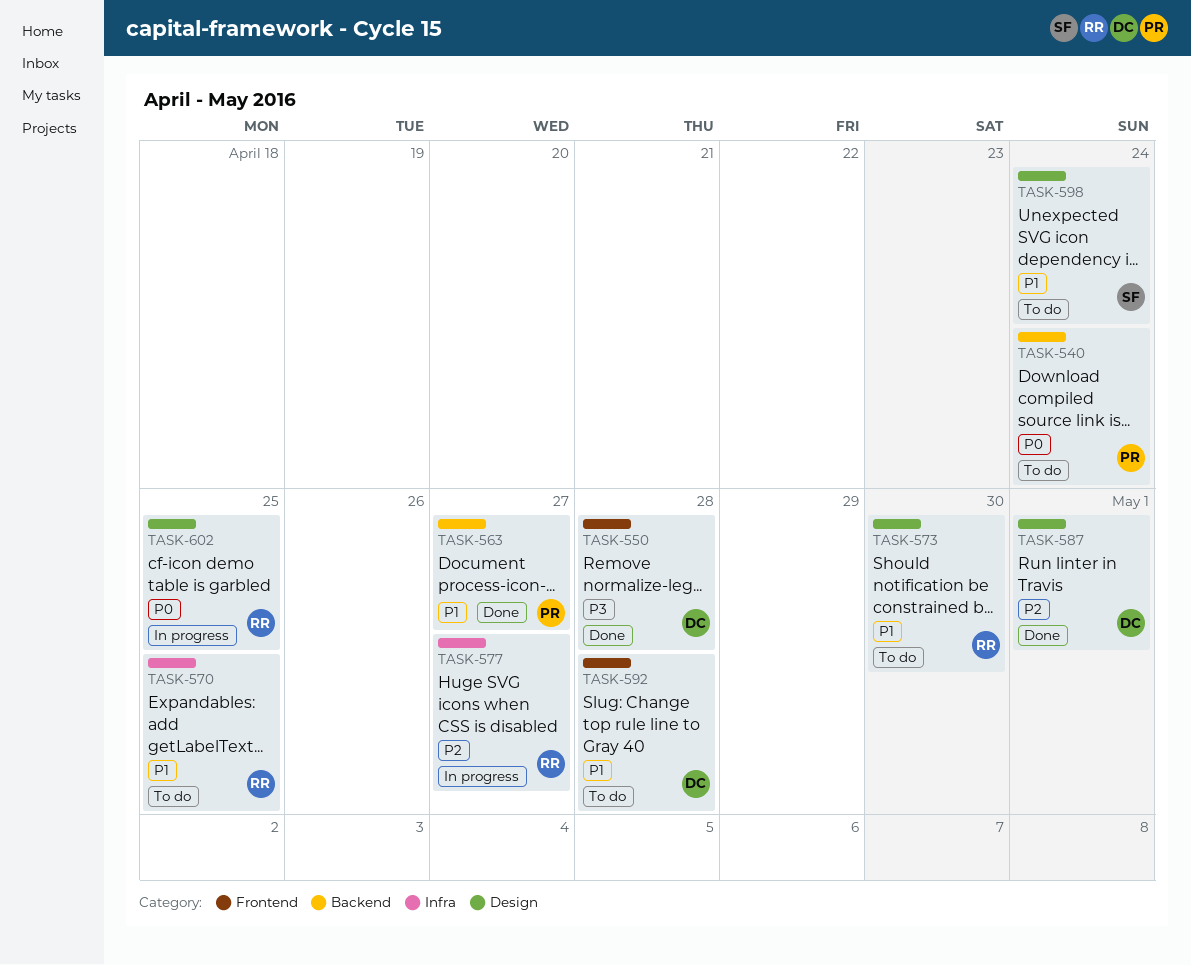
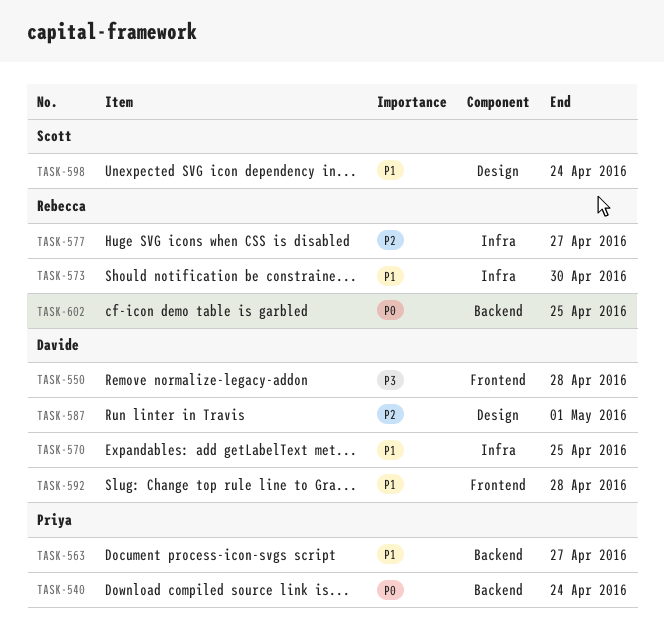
TASK-570, owner: Rebecca -> Davide
TASK-573, label: Design -> Infra
TASK-602, label: Design -> Backend

